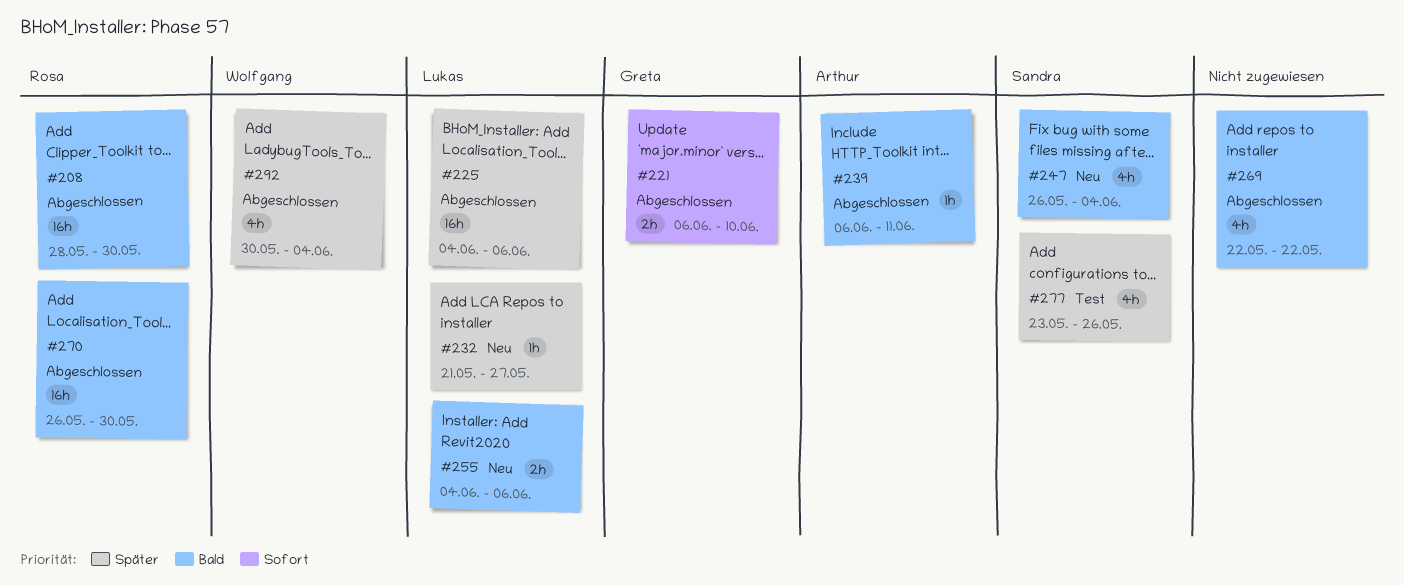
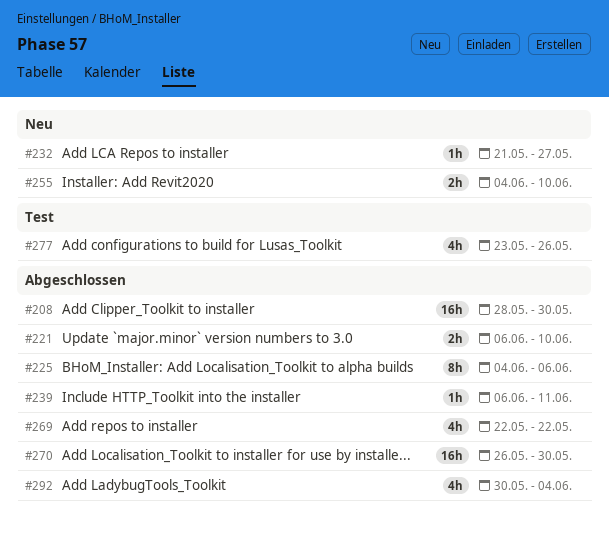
#225, estimate: 16h -> 8h
#247: present -> none
#255, due: Jun 6 -> Jun 10

